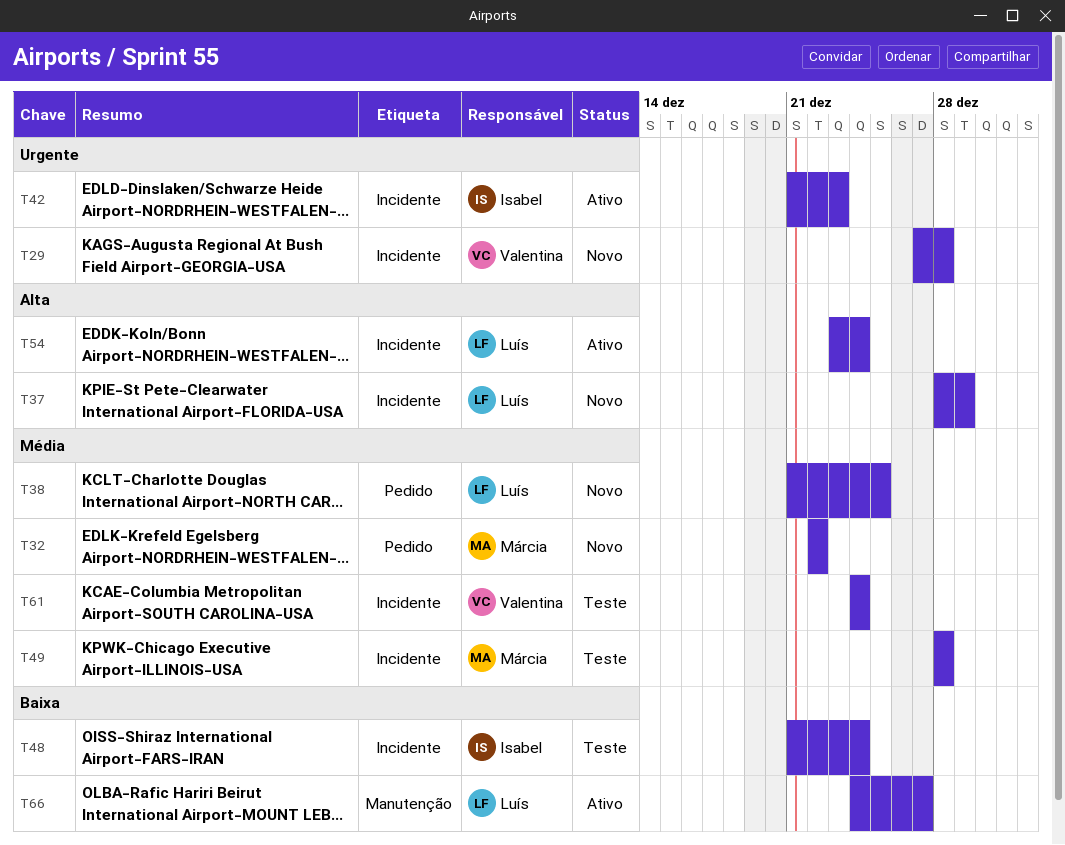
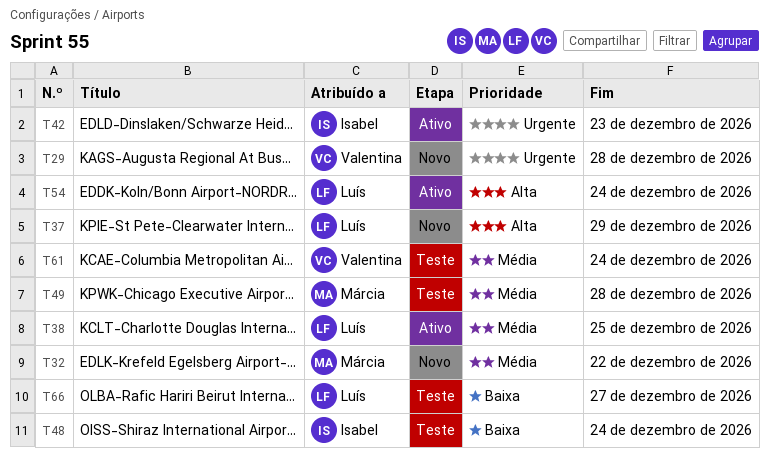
T38, status: Novo -> Ativo
T66, status: Ativo -> Teste

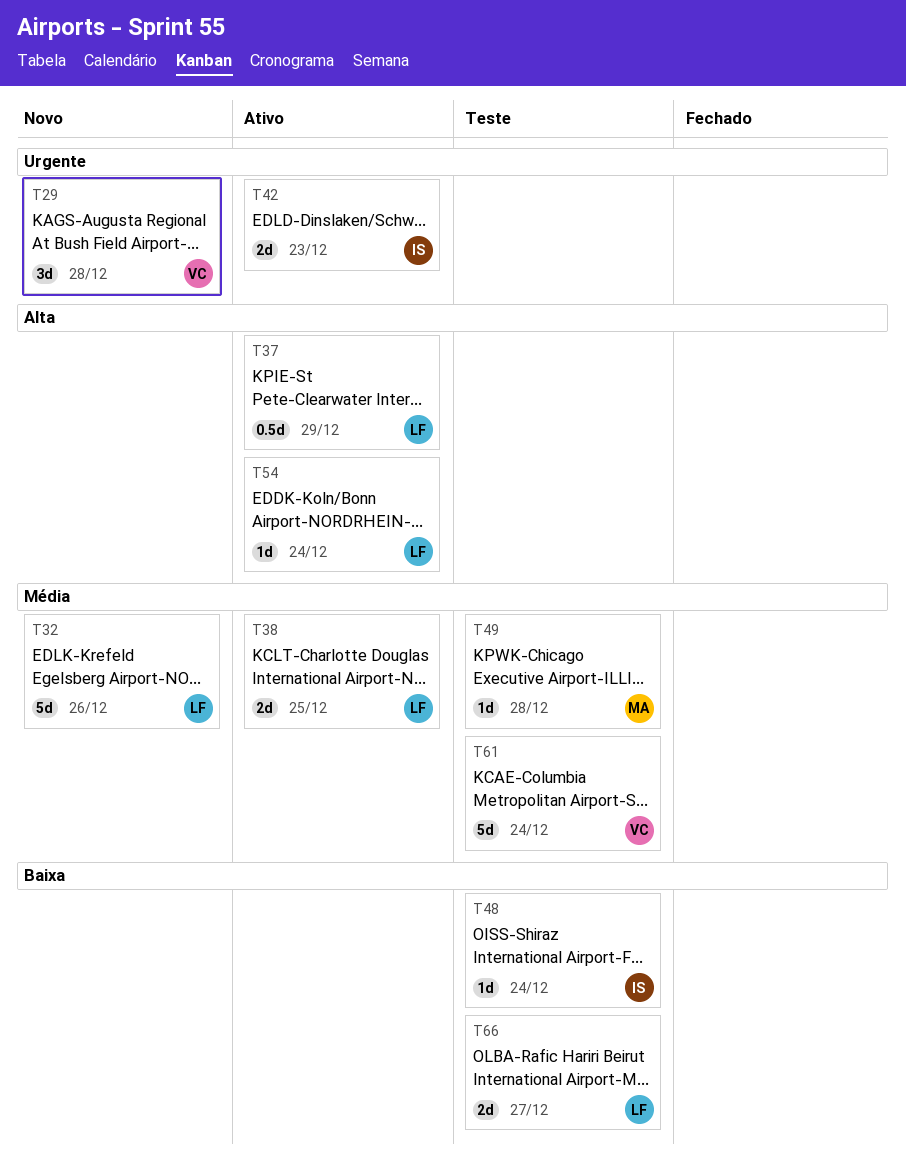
T32, owner: Márcia -> Luís
T32, due: Dec 22 -> Dec 26
T37, status: Novo -> Ativo

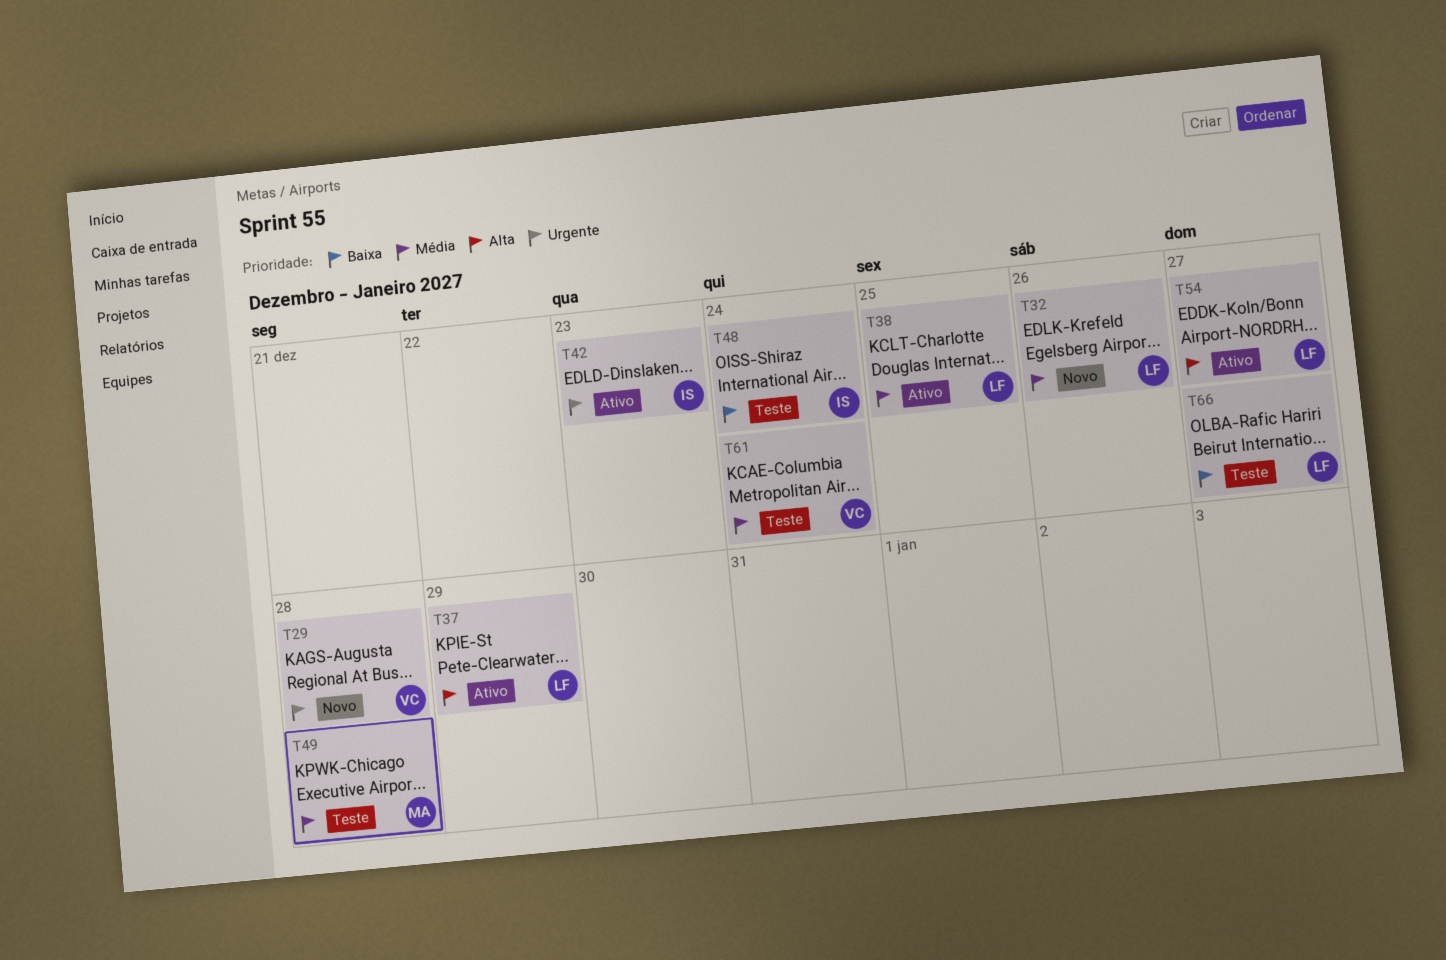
T54, due: Dec 24 -> Dec 27

